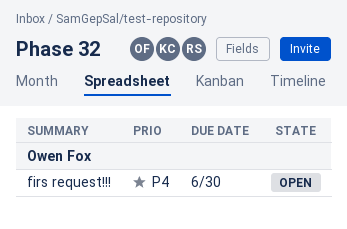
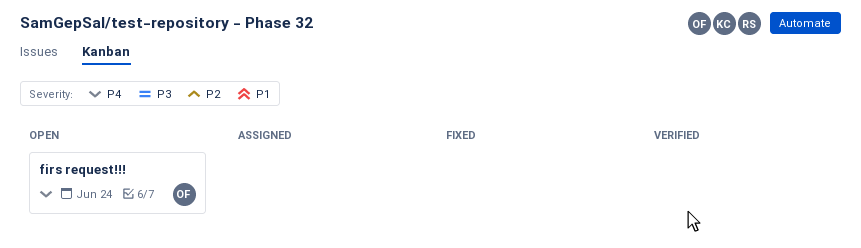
firs request!!!, due: Jun 30 -> Jun 24

